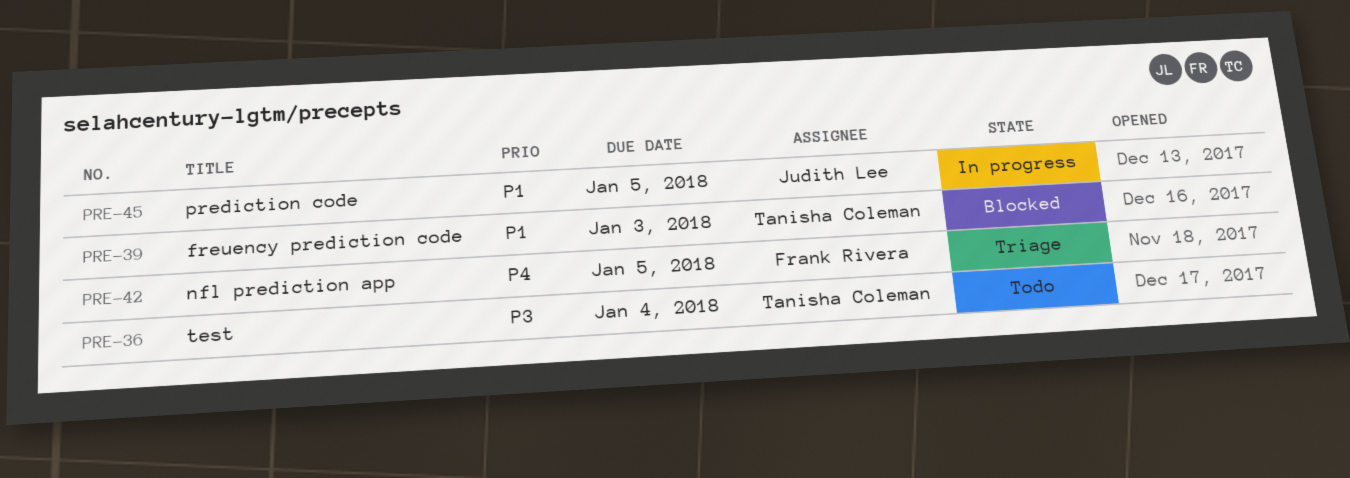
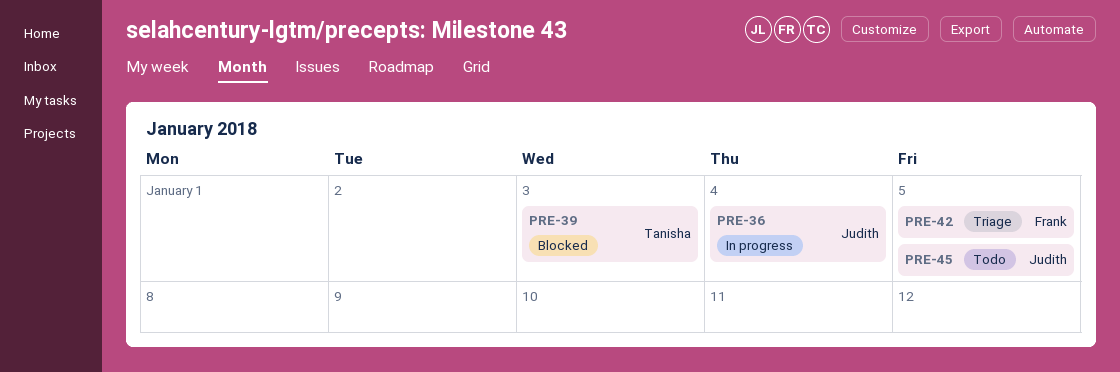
PRE-36, status: Todo -> In progress
PRE-36, owner: Tanisha Coleman -> Judith Lee
PRE-45, status: In progress -> Todo

